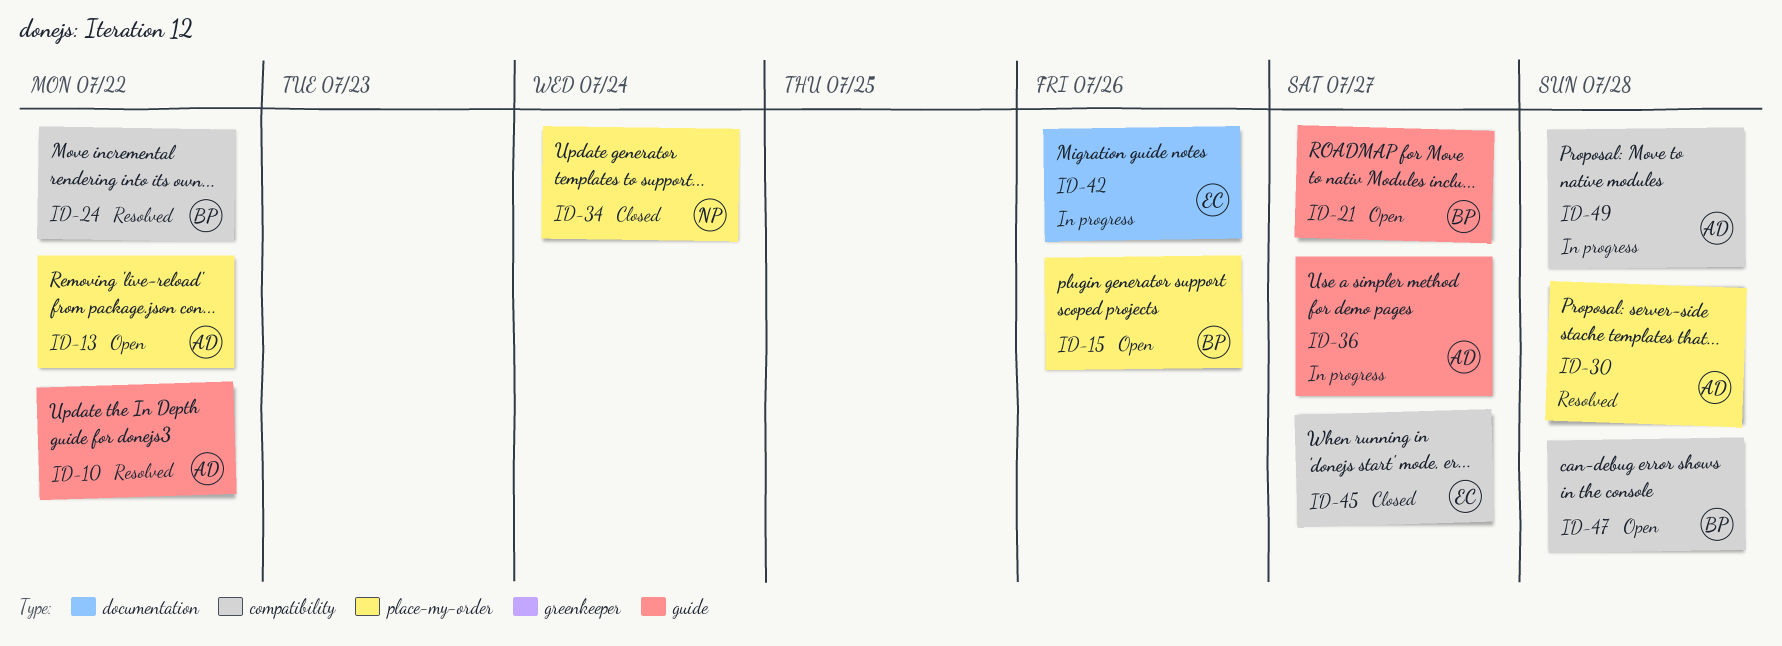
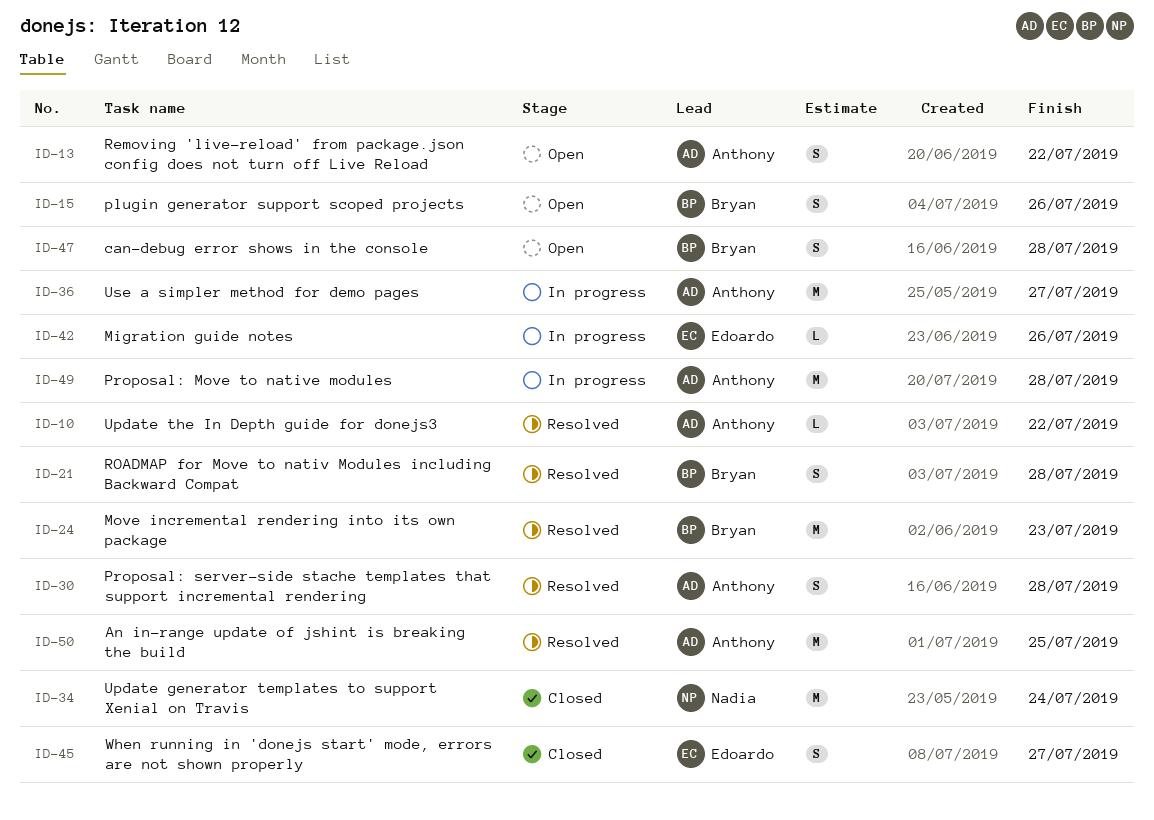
ID-21, status: Open -> Resolved
ID-21, due: Jul 27 -> Jul 28
ID-24, due: Jul 22 -> Jul 23
ID-50: none -> present

